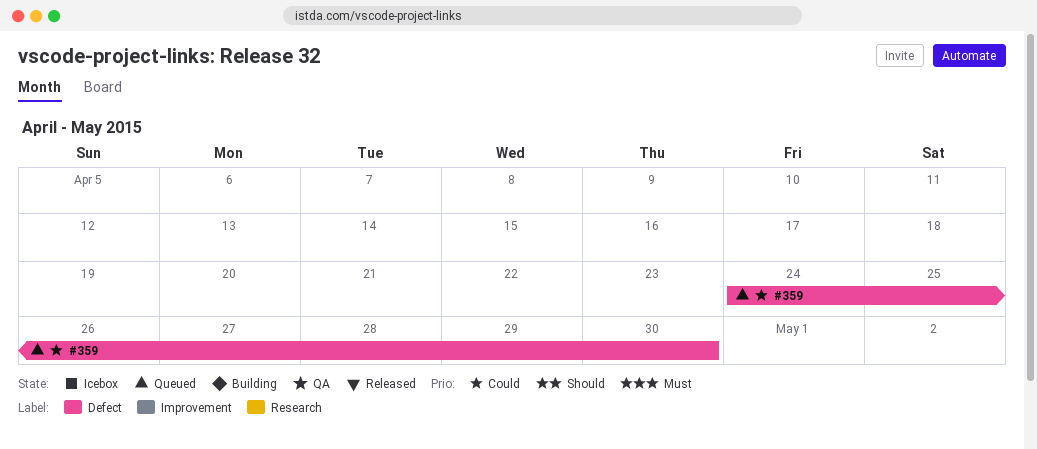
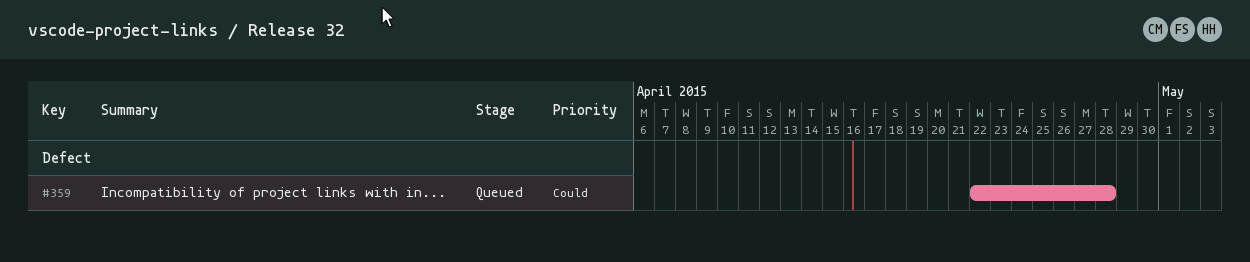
#359, start: Apr 24 -> Apr 22
#359, due: Apr 30 -> Apr 28

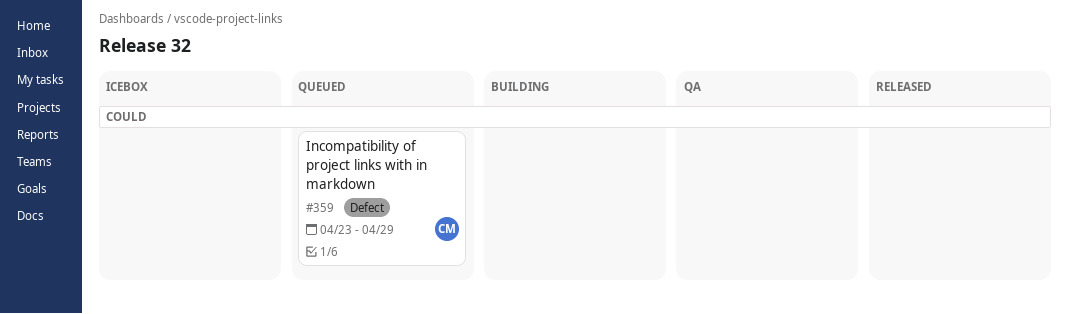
#359, start: Apr 22 -> Apr 23
#359, due: Apr 28 -> Apr 29

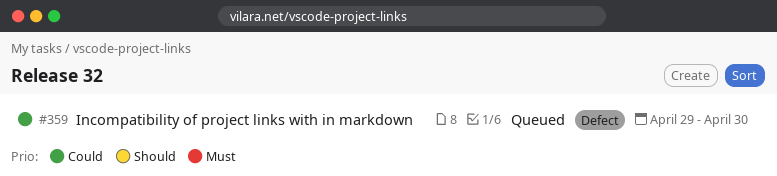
#359, start: Apr 23 -> Apr 29
#359, due: Apr 29 -> Apr 30

